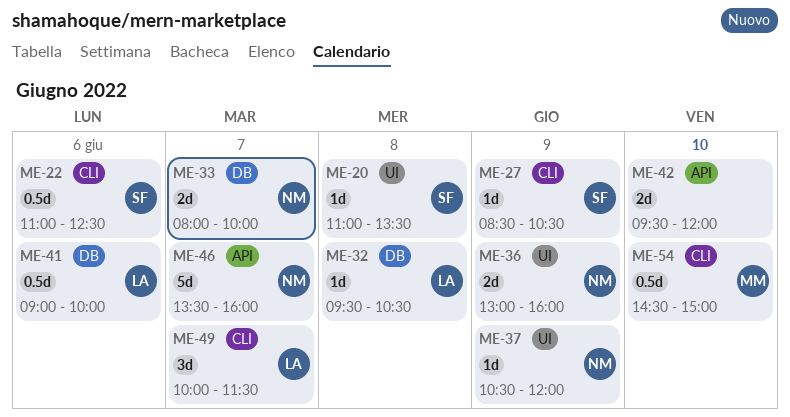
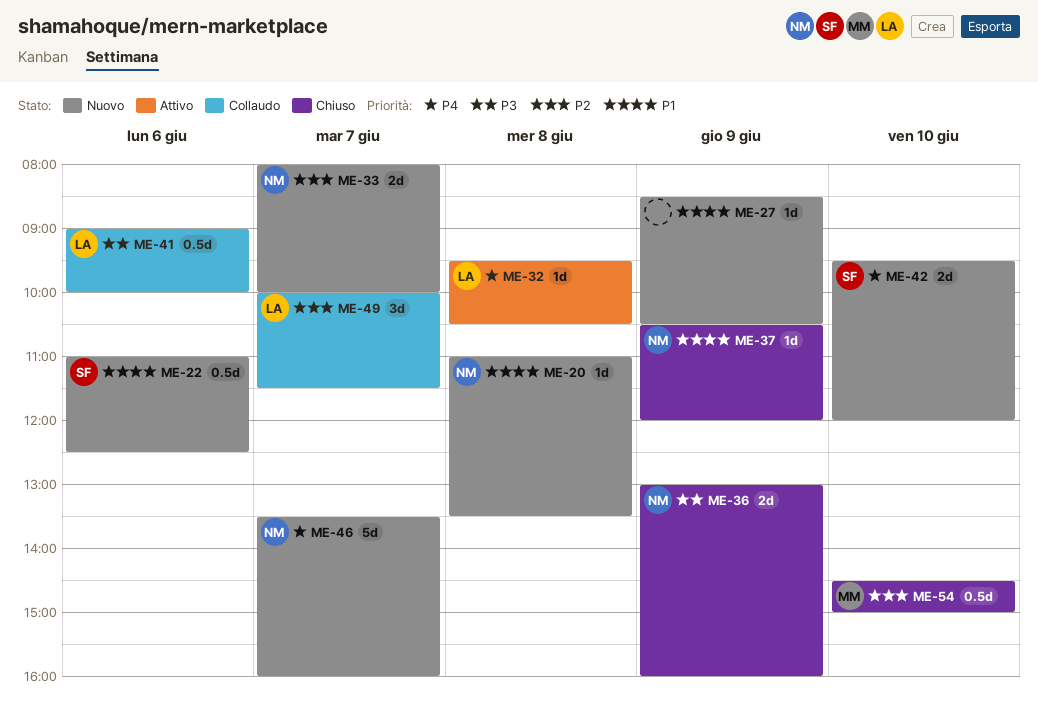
ME-20, owner: SF -> NM
ME-27, owner: SF -> none
ME-42, owner: none -> SF

